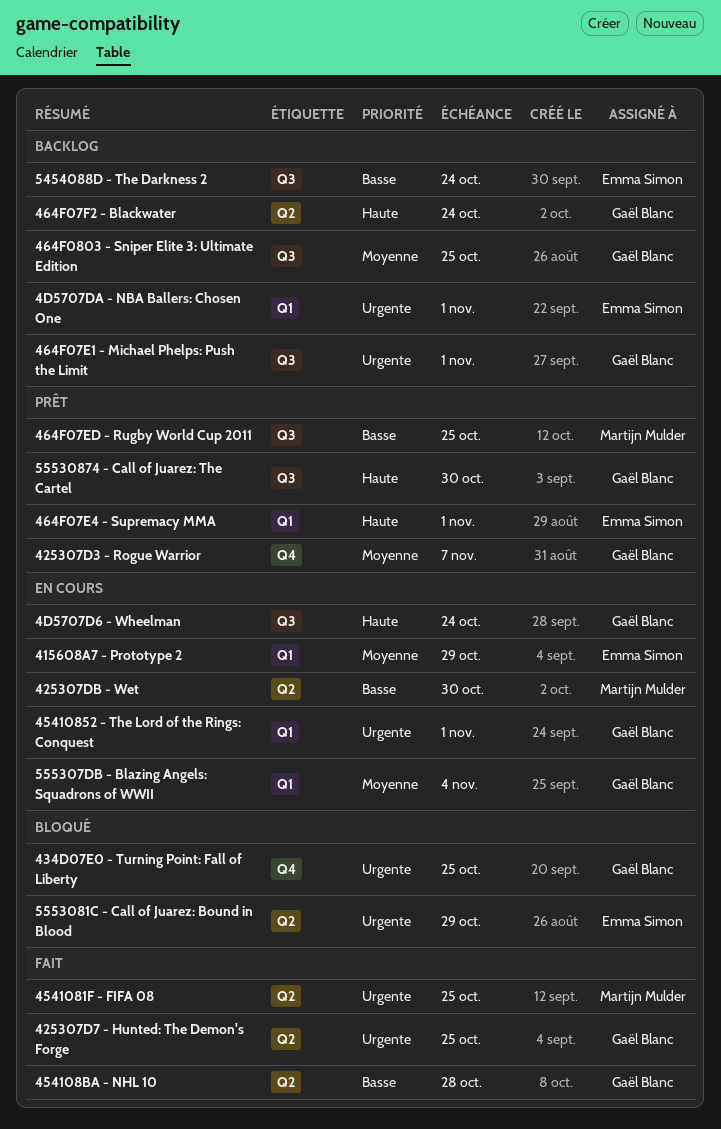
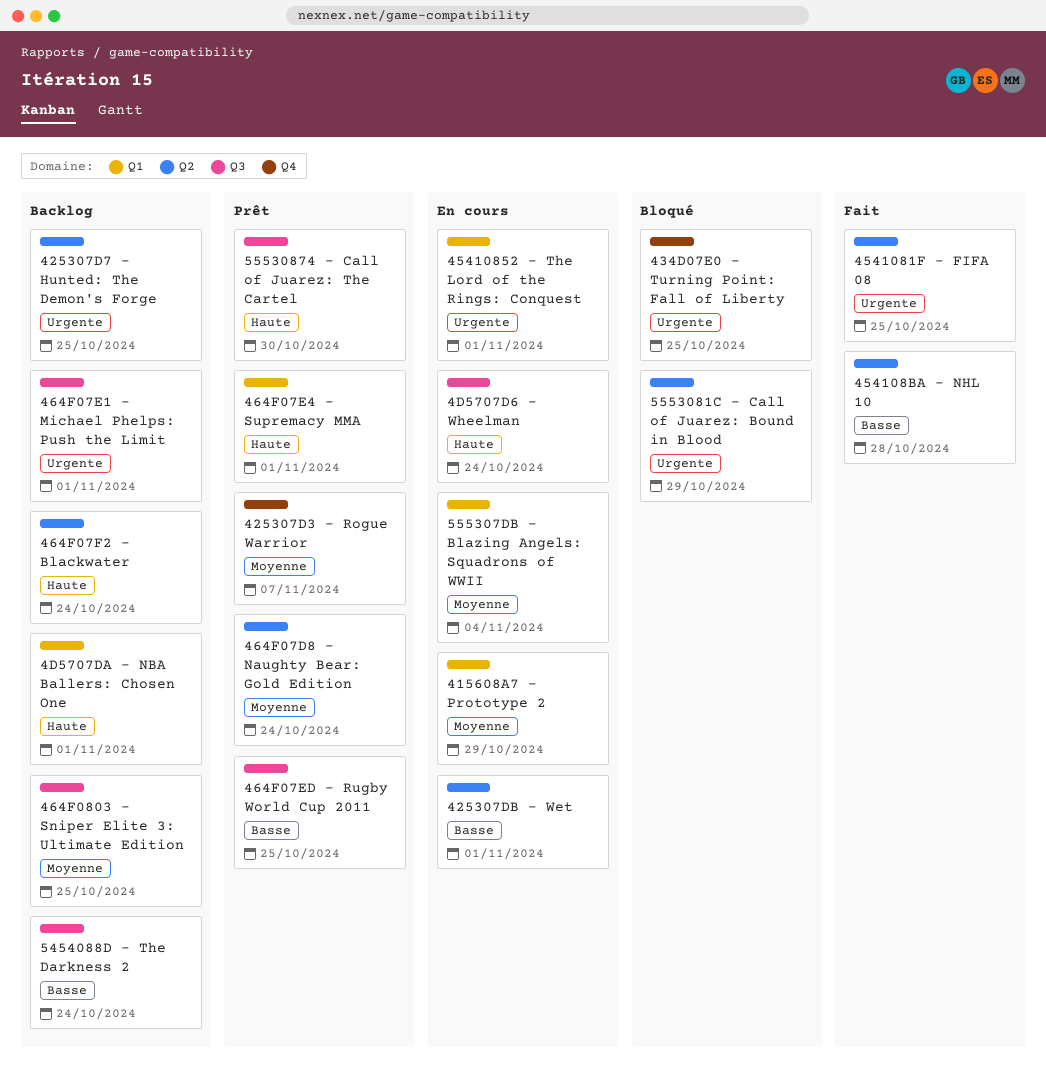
425307D7 - Hunted: The Demon's Forge, status: Fait -> Backlog
425307DB - Wet, due: Oct 30 -> Nov 1
464F07D8 - Naughty Bear: Gold Edition: none -> present
4D5707DA - NBA Ballers: Chosen One, priority: Urgente -> Haute

